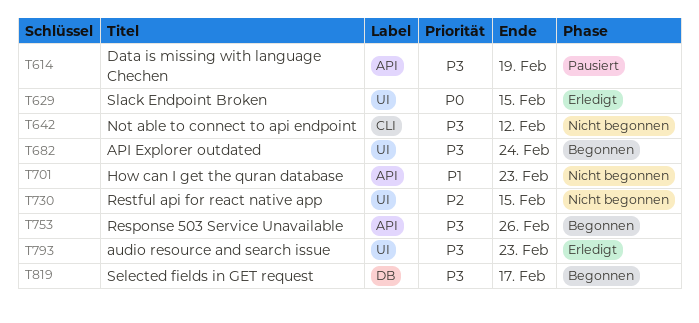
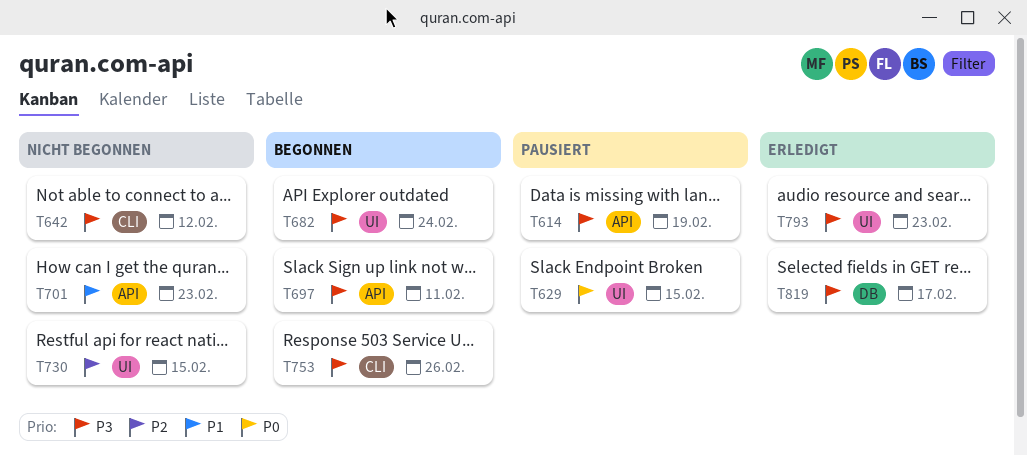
T629, status: Erledigt -> Pausiert
T697: none -> present
T753, label: API -> CLI
T819, status: Begonnen -> Erledigt

